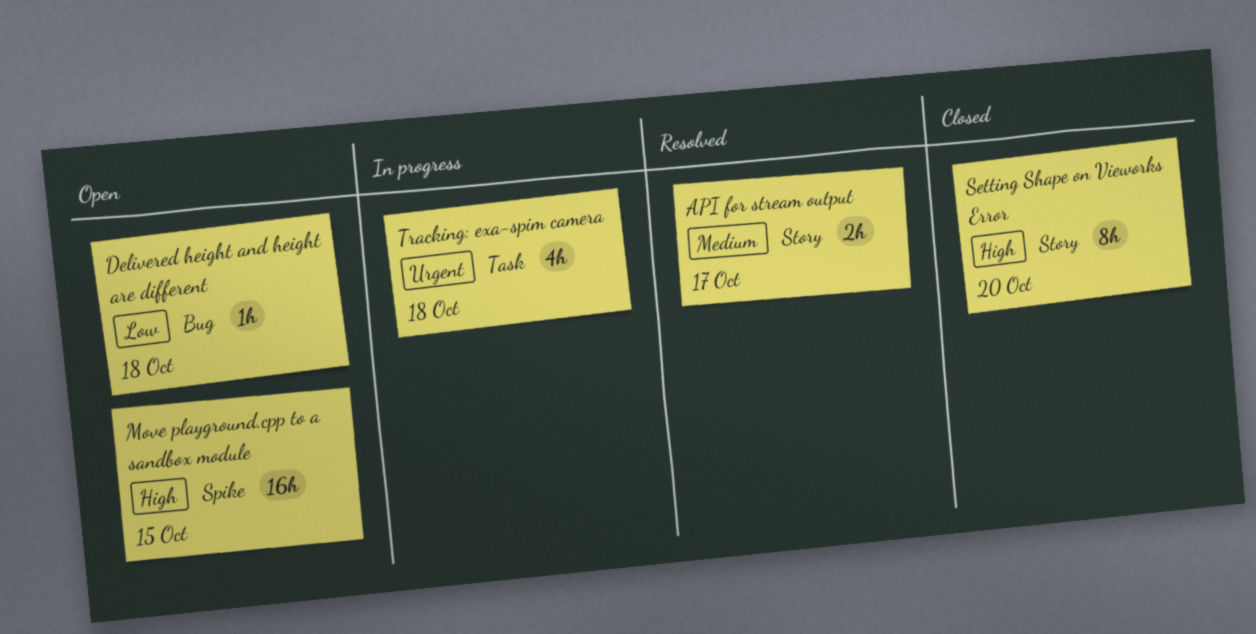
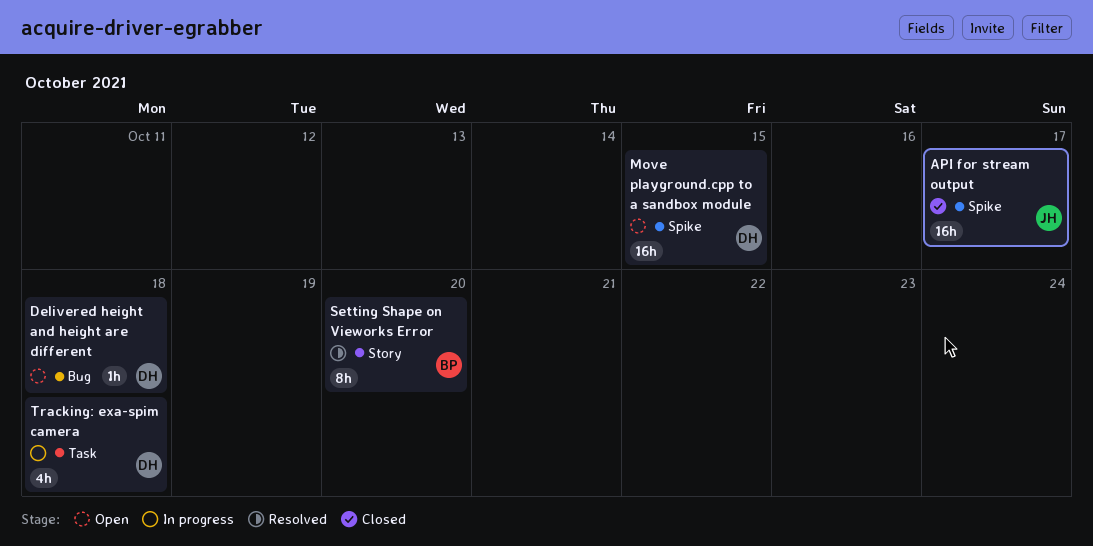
API for stream output, status: Resolved -> Closed
API for stream output, label: Story -> Spike
API for stream output, estimate: 2h -> 16h
Setting Shape on Vieworks Error, status: Closed -> Resolved

